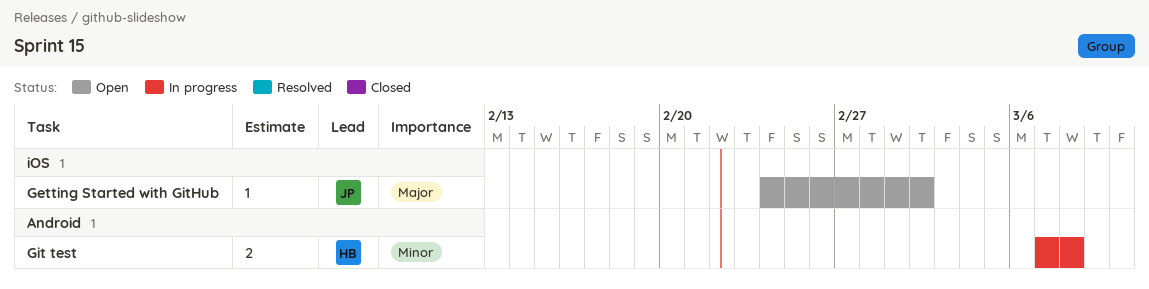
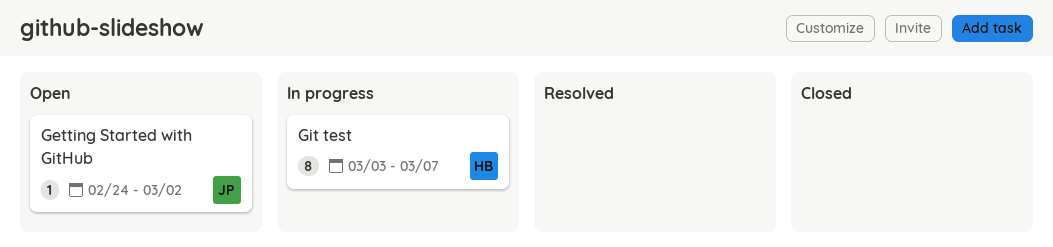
Git test, estimate: 2 -> 8
Git test, start: Mar 7 -> Mar 3
Git test, due: Mar 8 -> Mar 7

